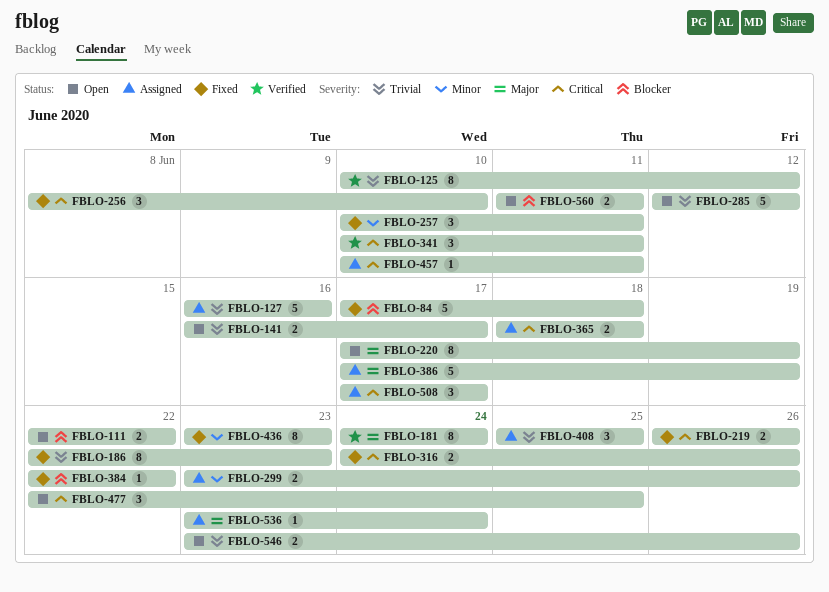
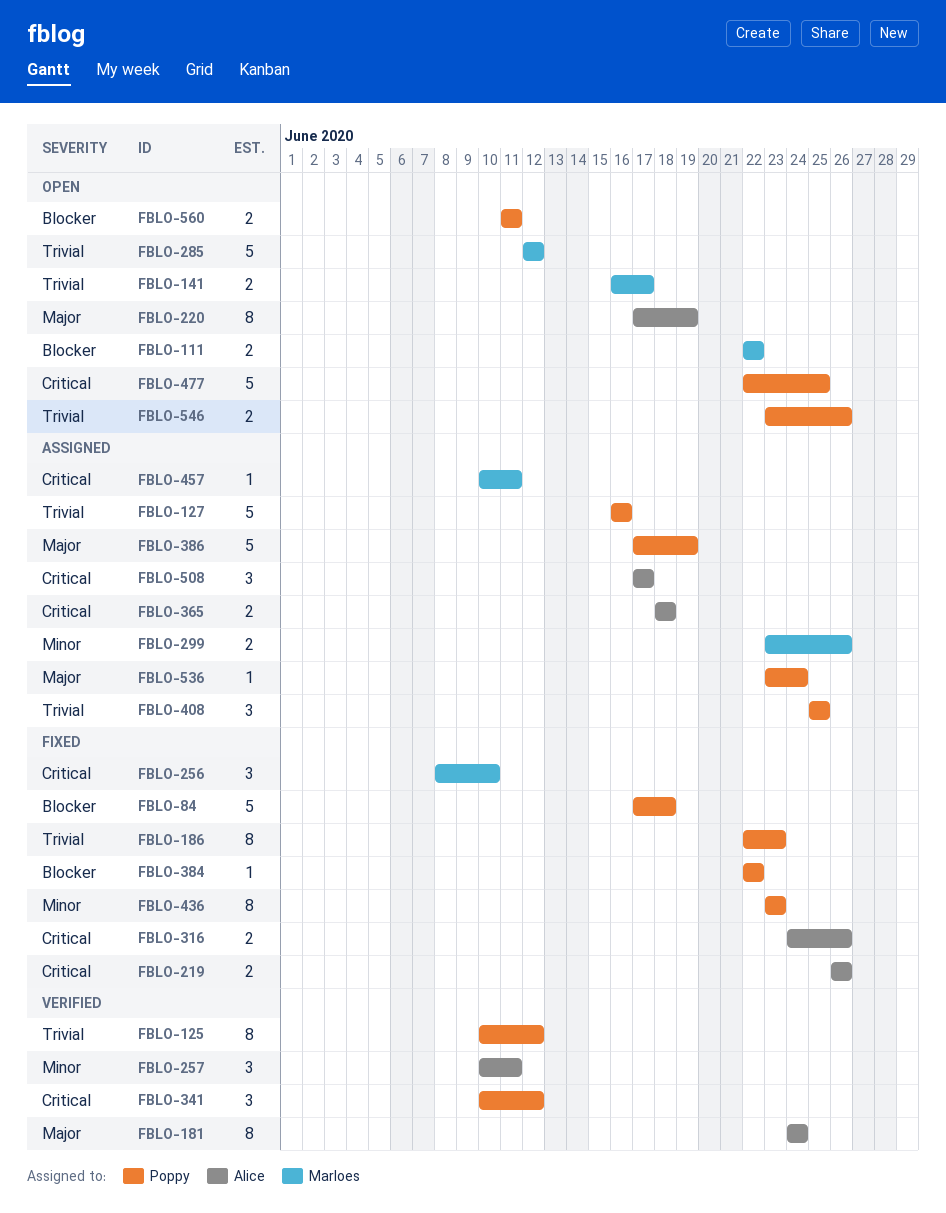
FBLO-257, status: Fixed -> Verified
FBLO-341, due: Jun 11 -> Jun 12
FBLO-477, estimate: 3 -> 5

